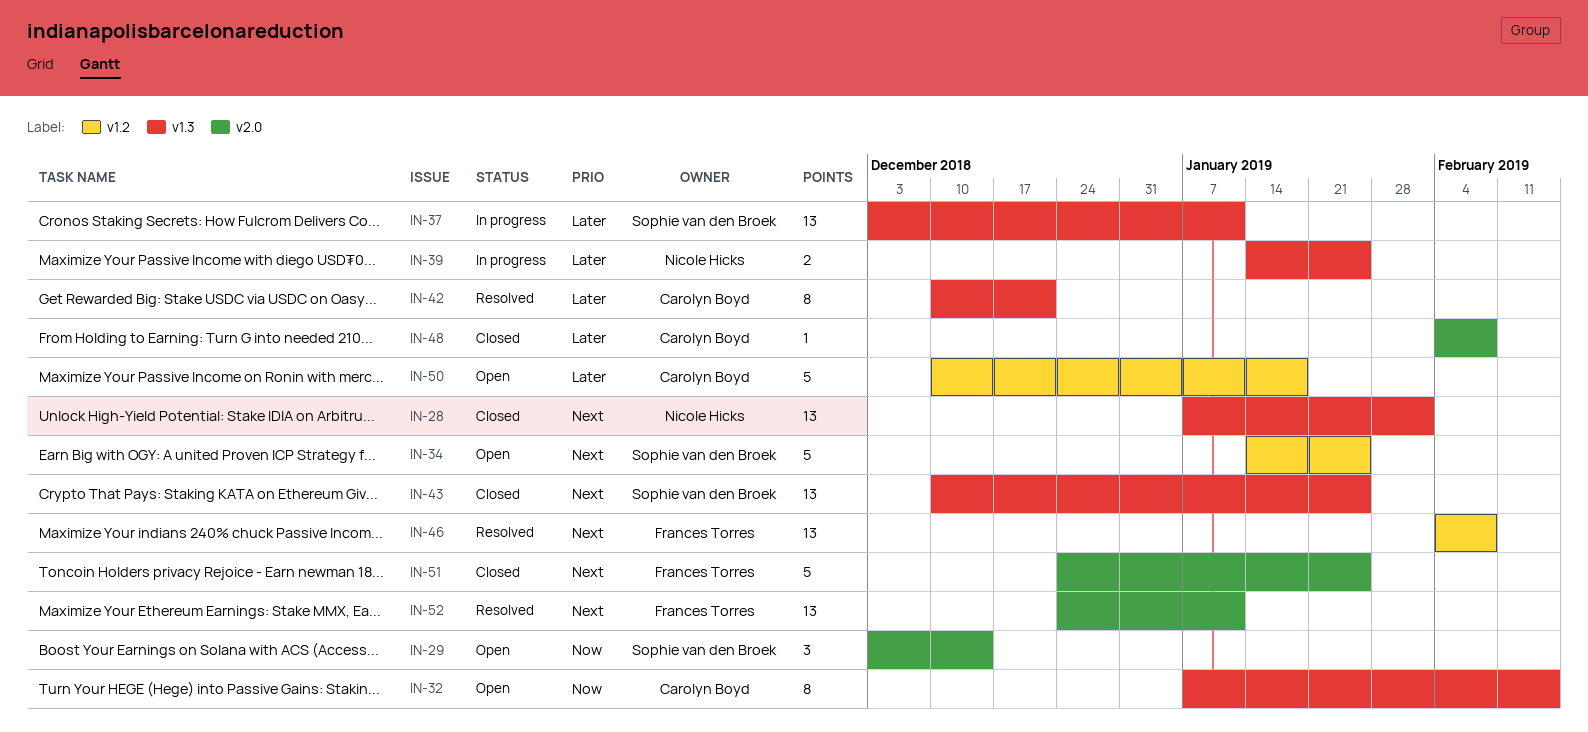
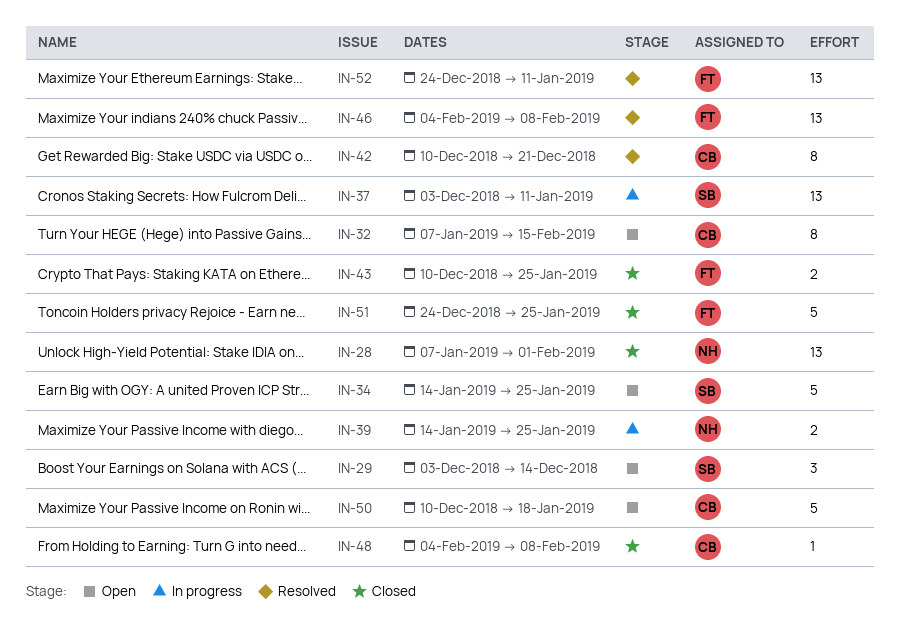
IN-43, owner: Sophie van den Broek -> Frances Torres
IN-43, estimate: 13 -> 2

